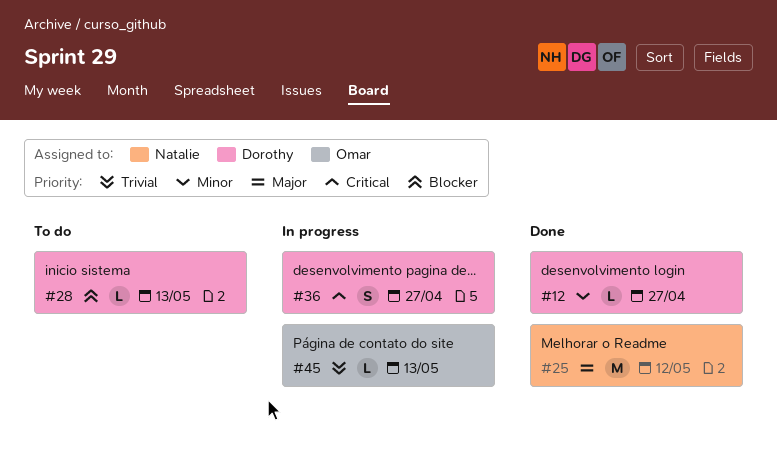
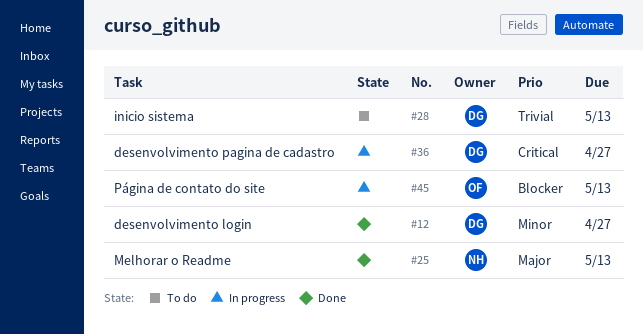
#25, due: May 12 -> May 13
#28, priority: Blocker -> Trivial
#45, priority: Trivial -> Blocker

